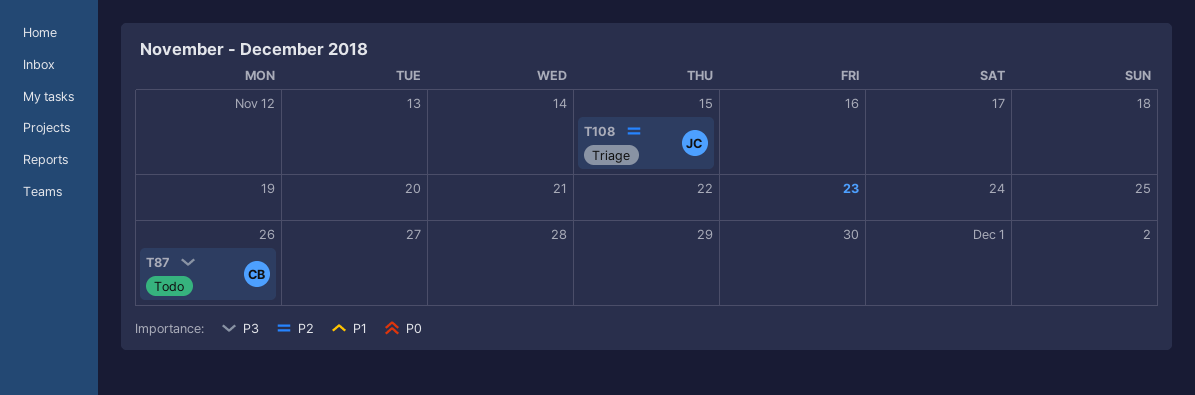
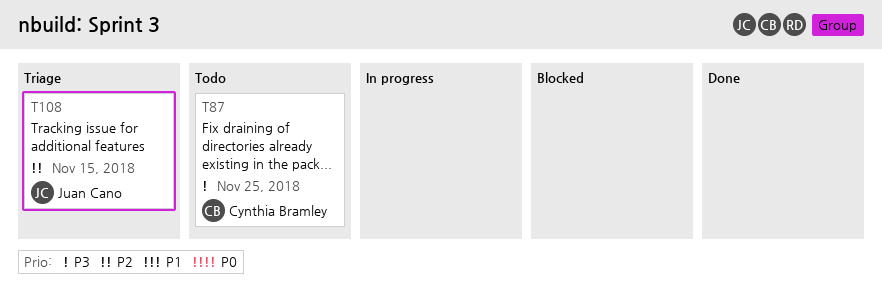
T87, due: Nov 26 -> Nov 25

